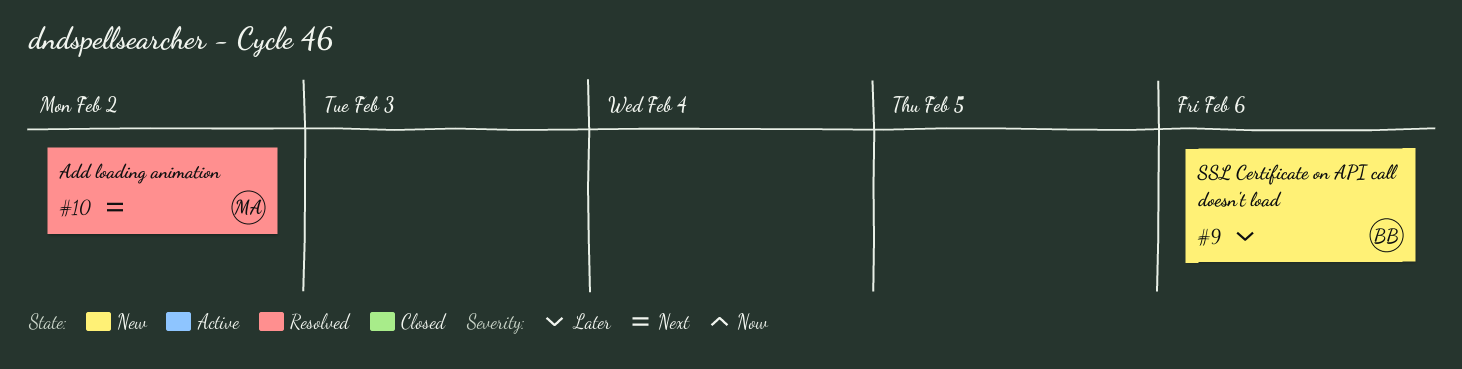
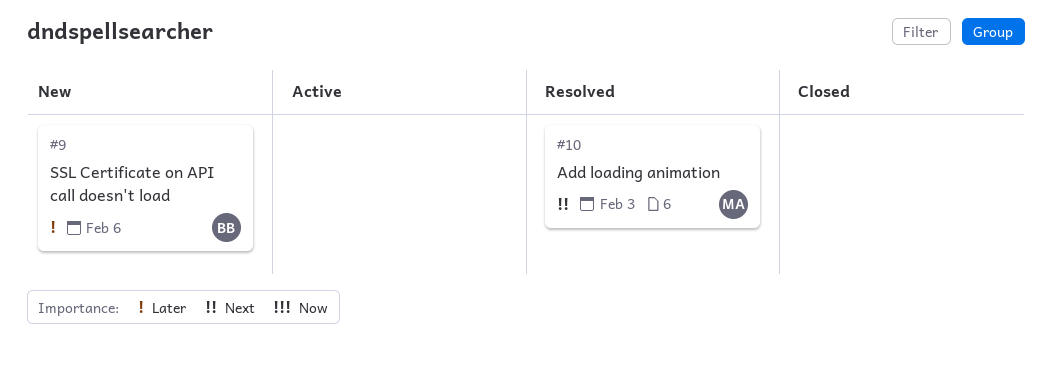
#10, due: Feb 2 -> Feb 3

